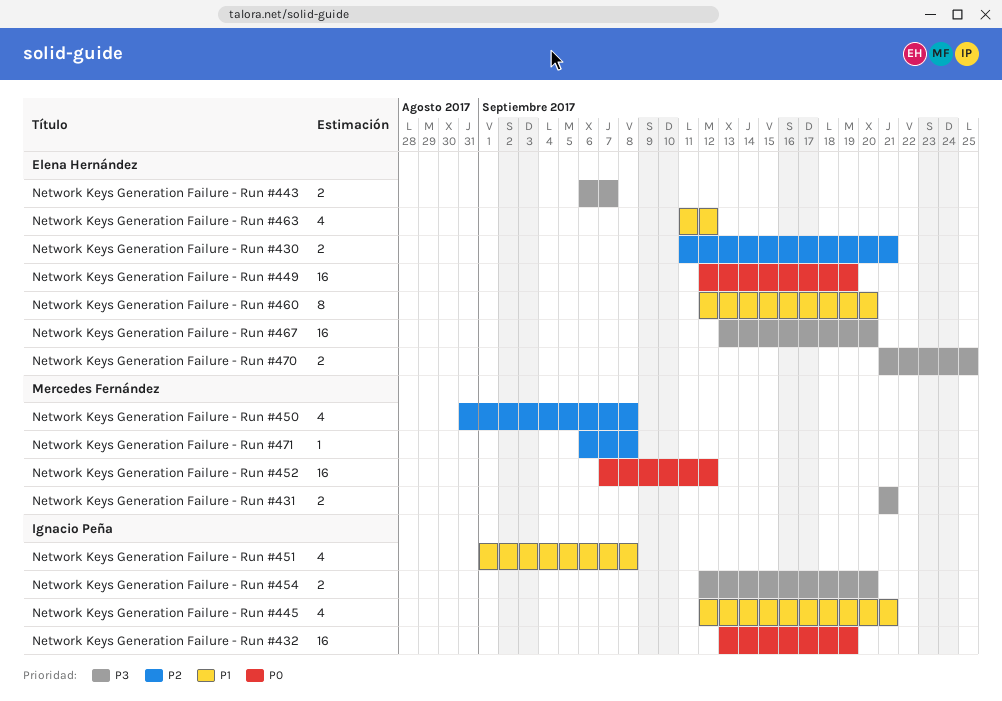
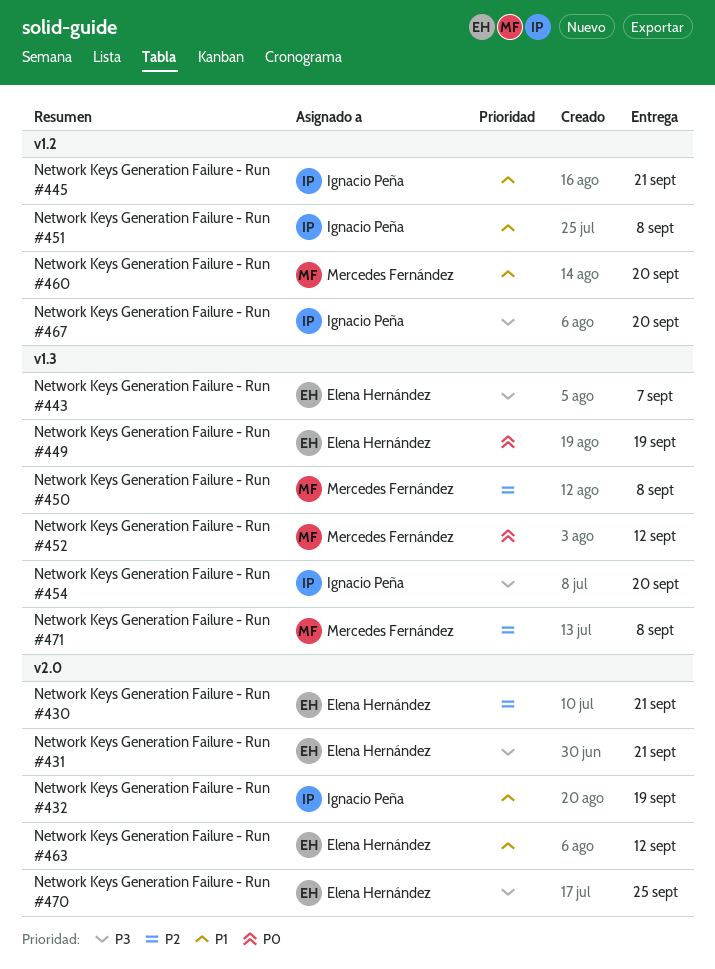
Network Keys Generation Failure - Run #431, owner: Mercedes Fernández -> Elena Hernández
Network Keys Generation Failure - Run #432, priority: P0 -> P1
Network Keys Generation Failure - Run #460, owner: Elena Hernández -> Mercedes Fernández
Network Keys Generation Failure - Run #467, owner: Elena Hernández -> Ignacio Peña

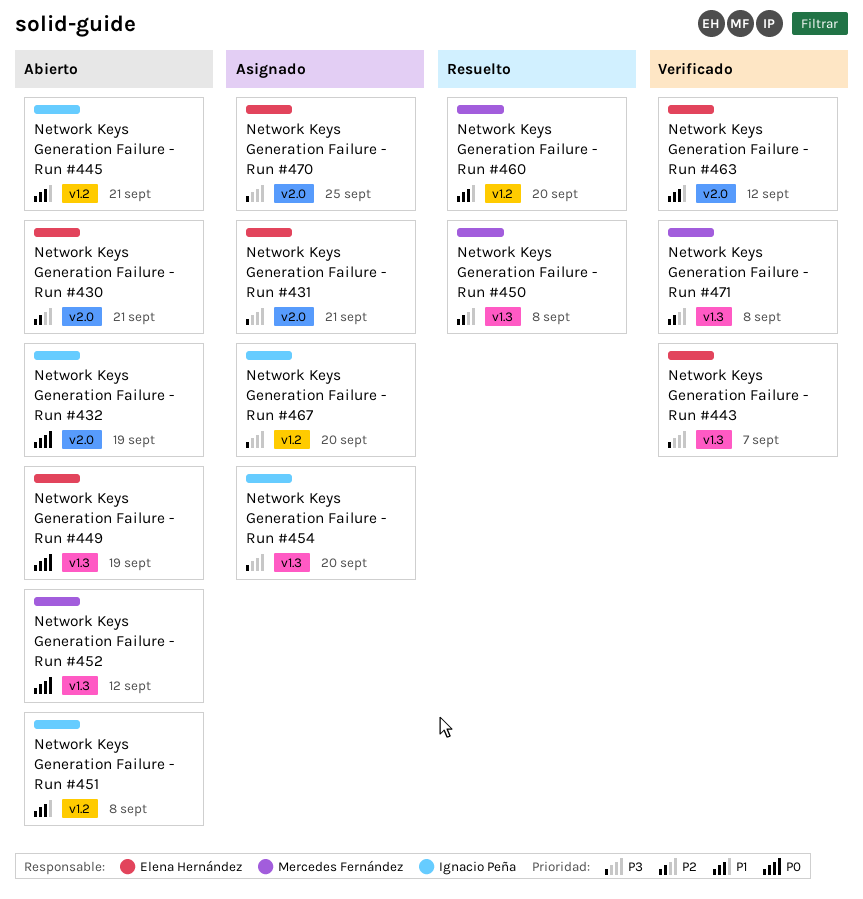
Network Keys Generation Failure - Run #432, priority: P1 -> P0

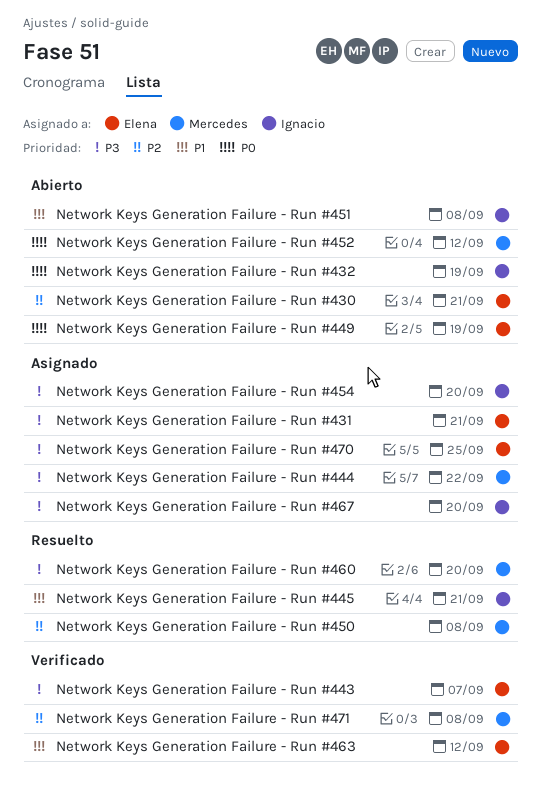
Network Keys Generation Failure - Run #444: none -> present
Network Keys Generation Failure - Run #445, status: Abierto -> Resuelto
Network Keys Generation Failure - Run #460, priority: P1 -> P3

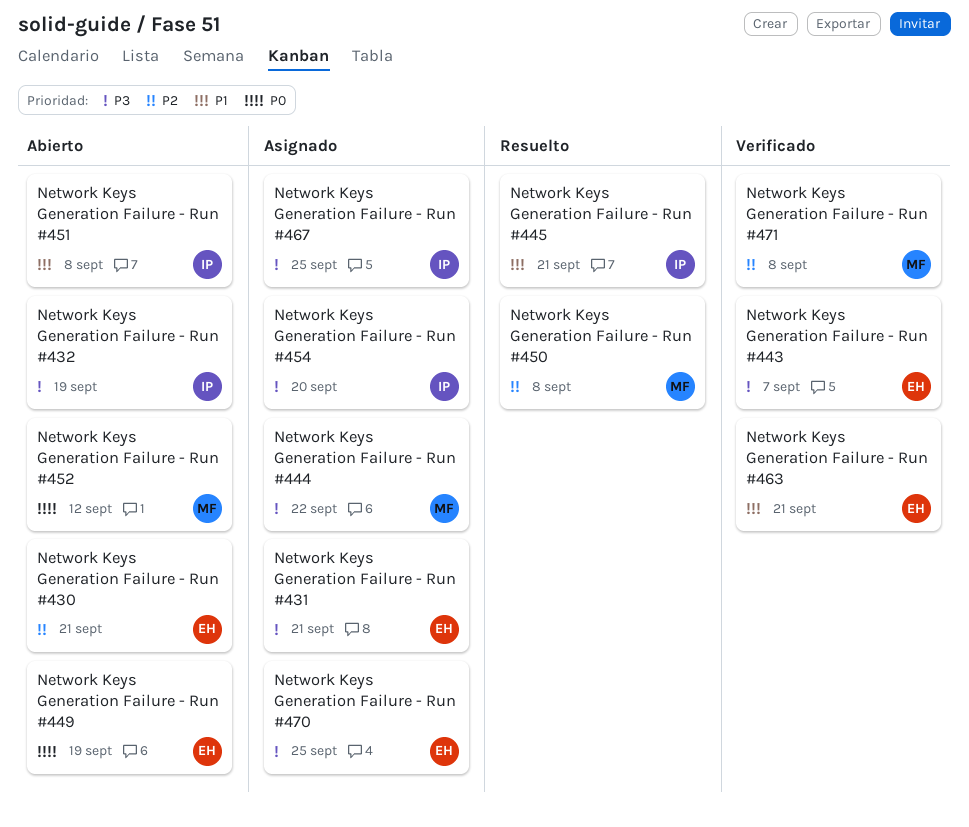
Network Keys Generation Failure - Run #432, priority: P0 -> P3
Network Keys Generation Failure - Run #460: present -> none
Network Keys Generation Failure - Run #463, due: Sep 12 -> Sep 21
Network Keys Generation Failure - Run #467, due: Sep 20 -> Sep 25

